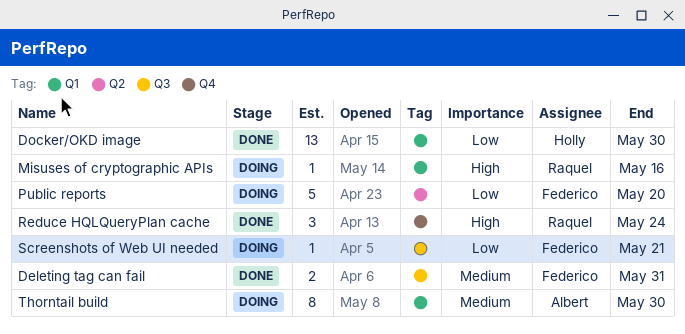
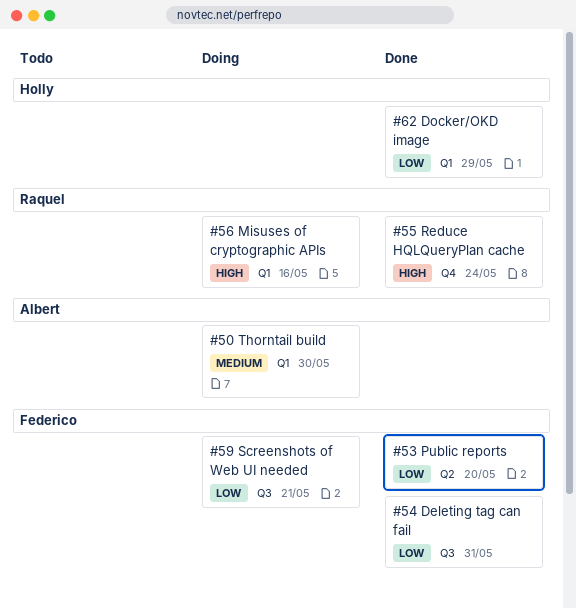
Deleting tag can fail, priority: Medium -> Low
Docker/OKD image, due: May 30 -> May 29
Public reports, status: Doing -> Done

